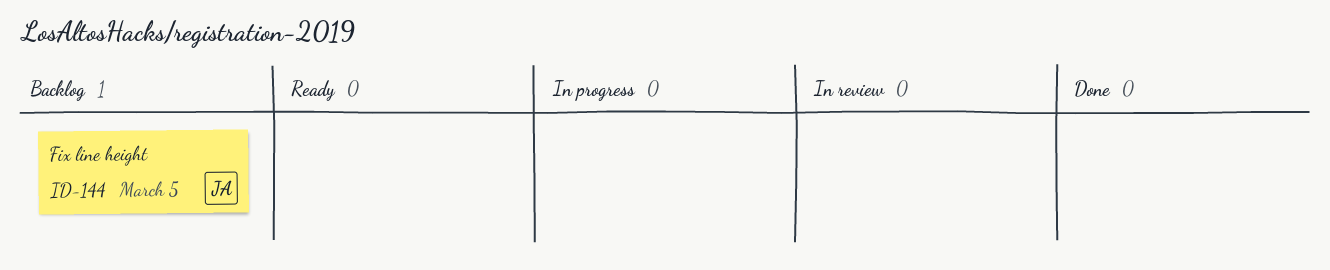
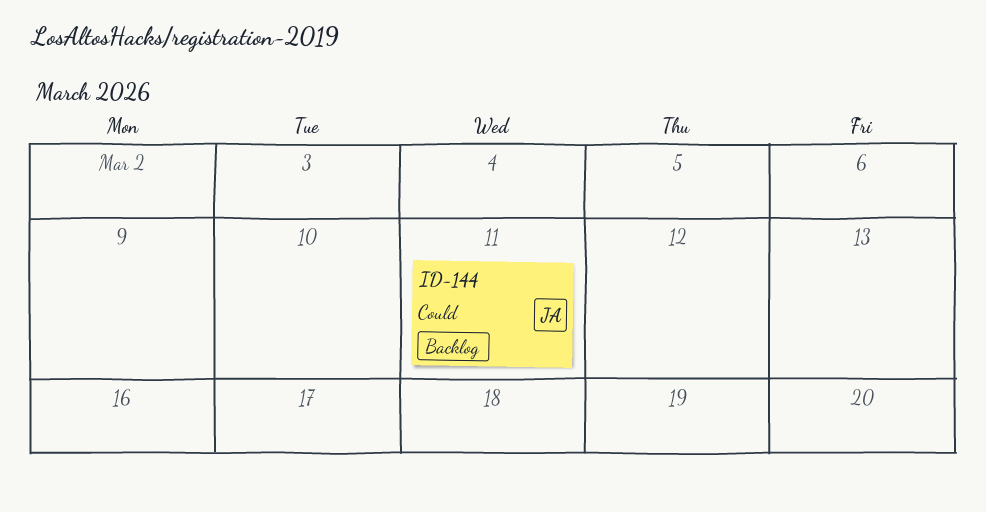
ID-144, due: Mar 5 -> Mar 11

